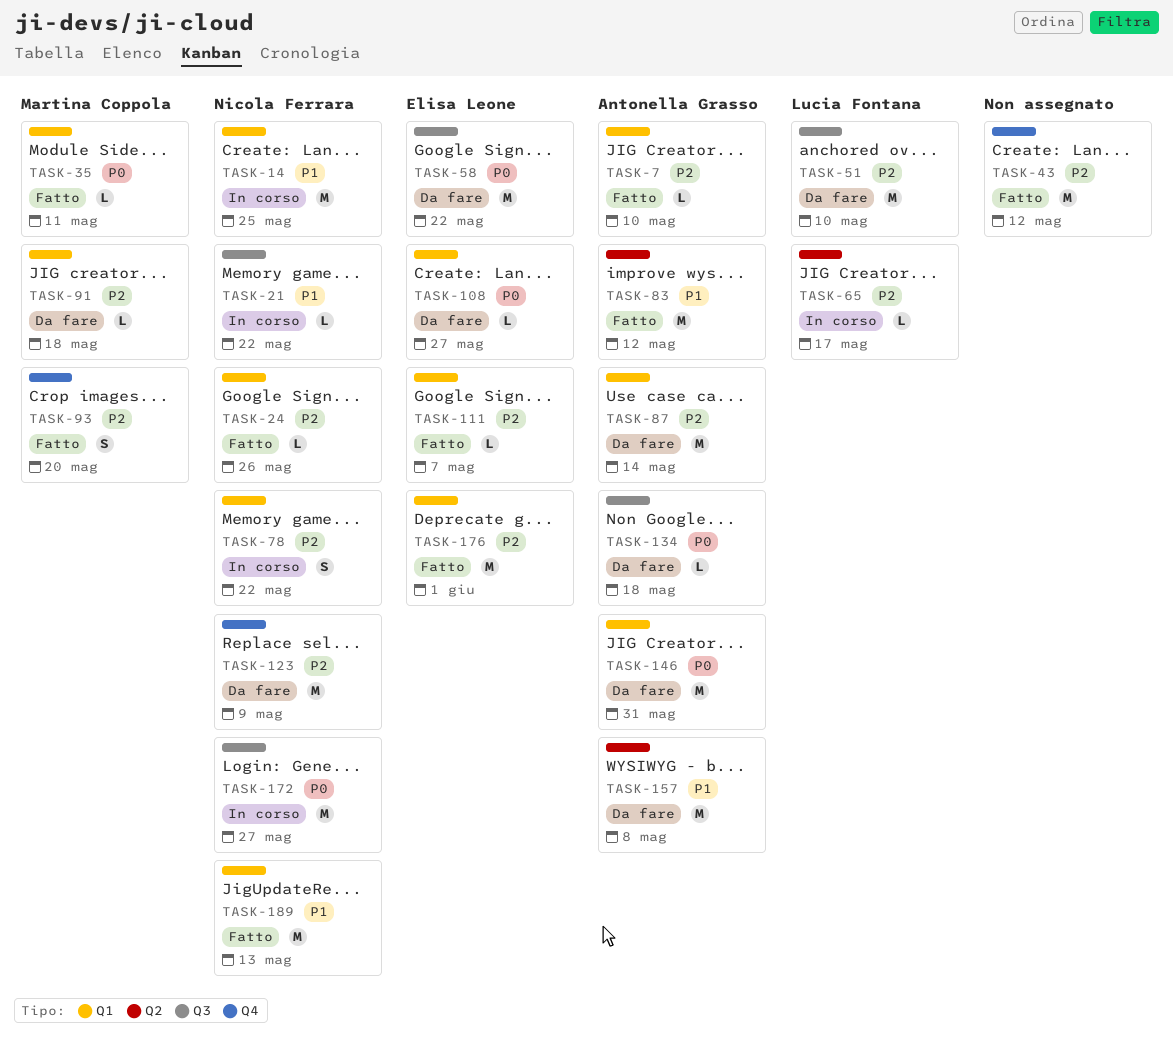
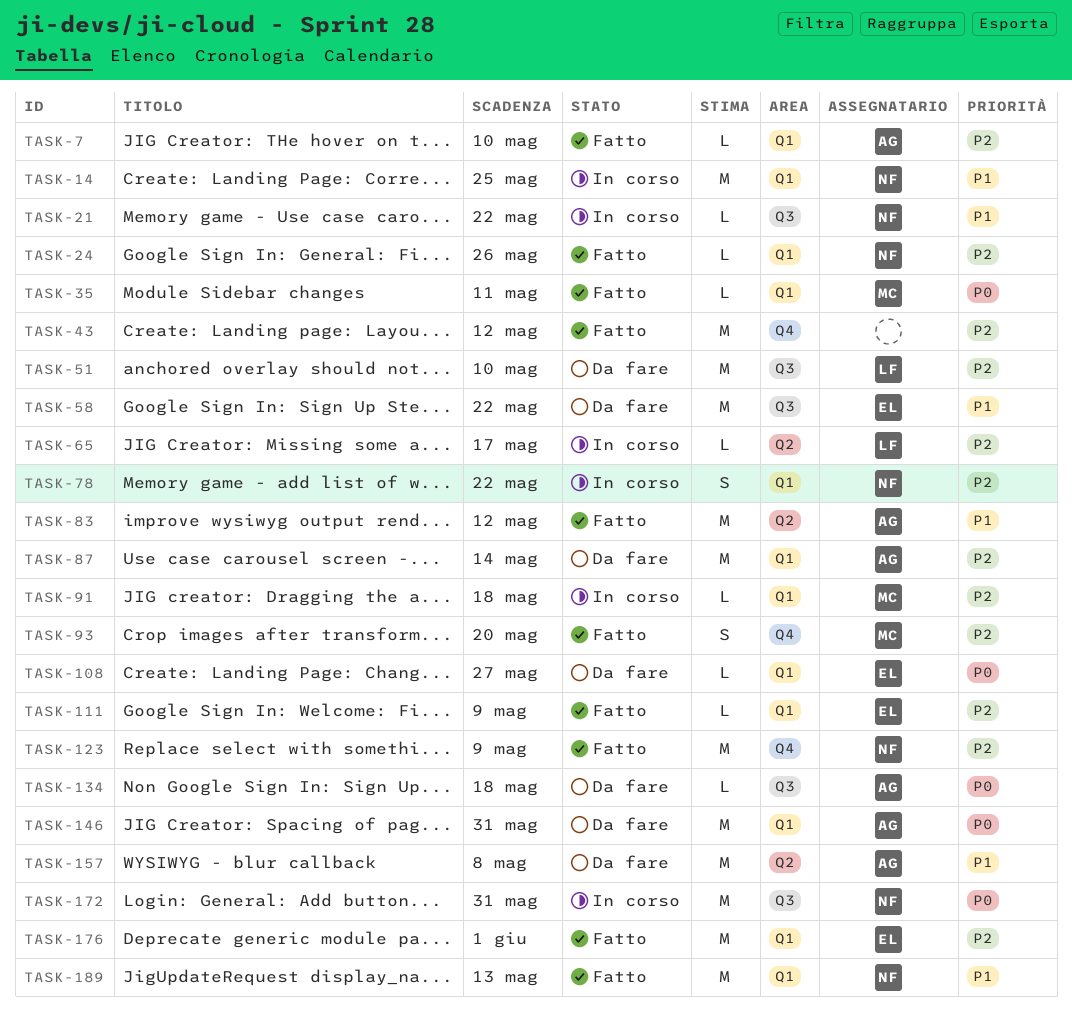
TASK-58, priority: P0 -> P1
TASK-91, status: Da fare -> In corso
TASK-111, due: May 7 -> May 9
TASK-123, status: Da fare -> Fatto
TASK-172, due: May 27 -> May 31

